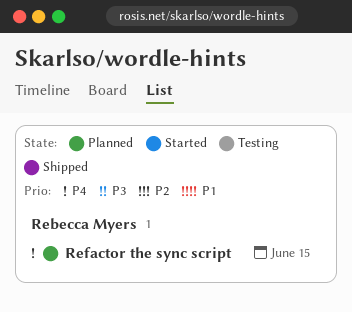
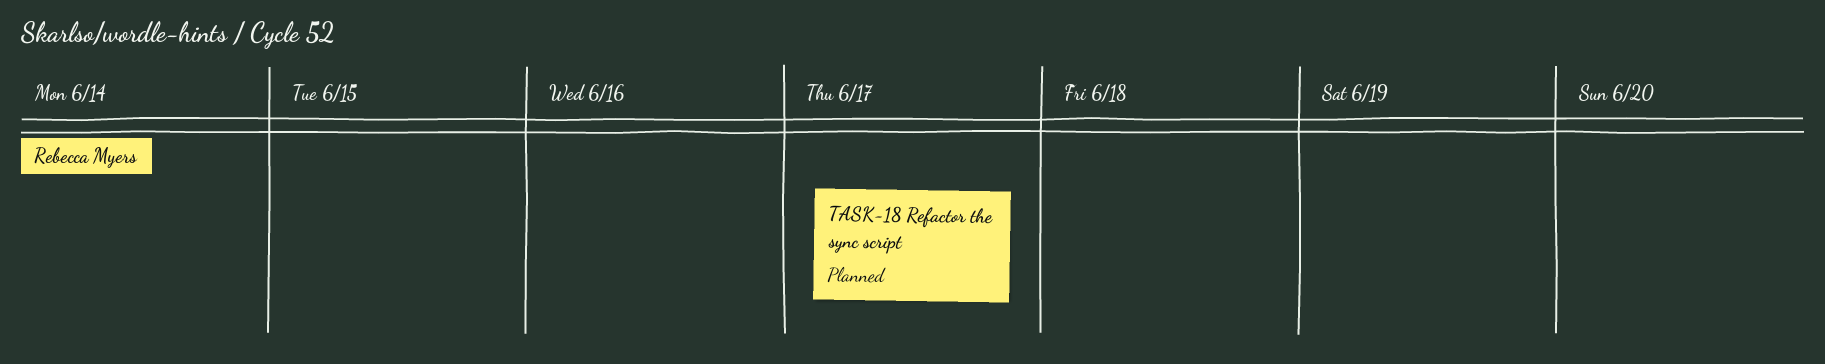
Refactor the sync script, due: Jun 15 -> Jun 17

